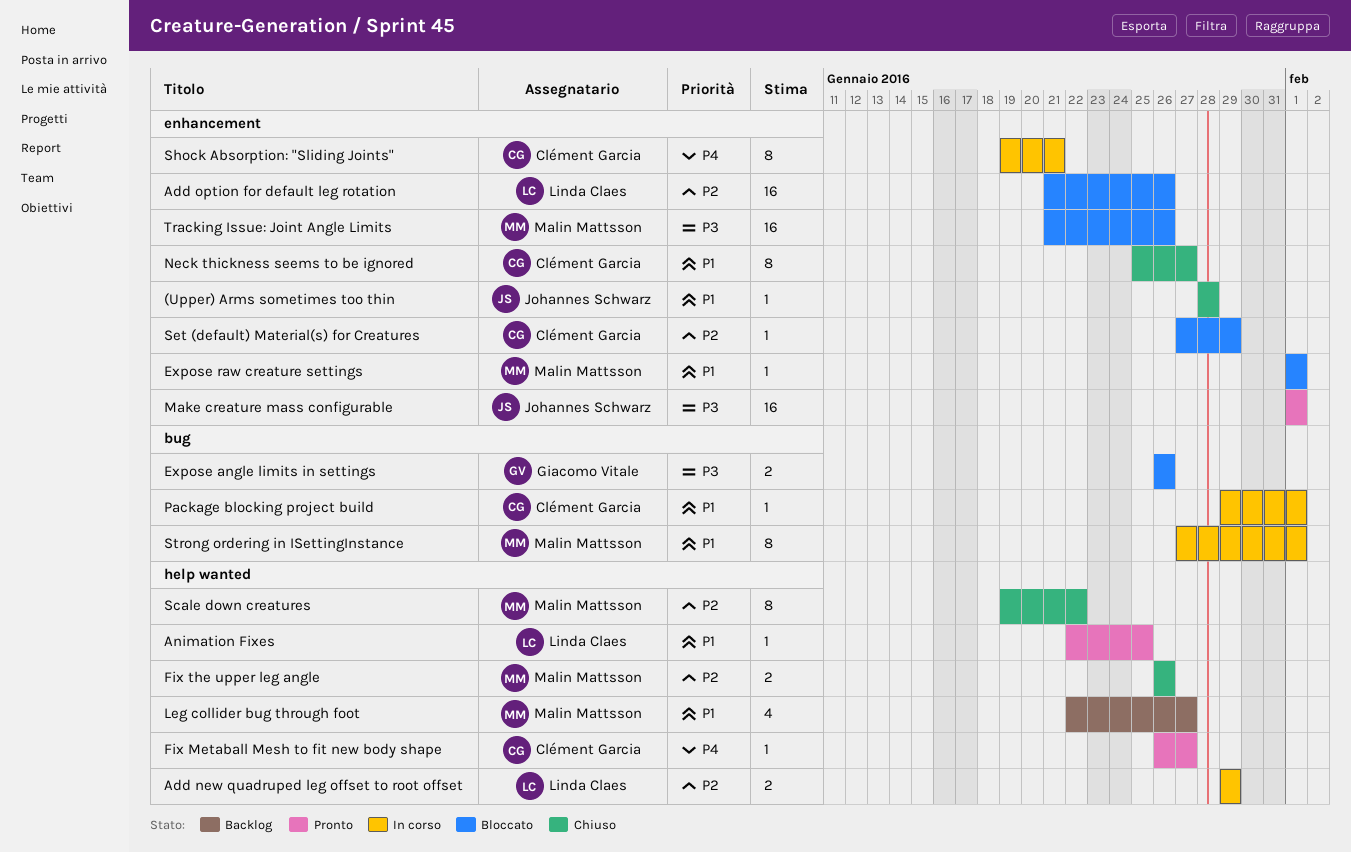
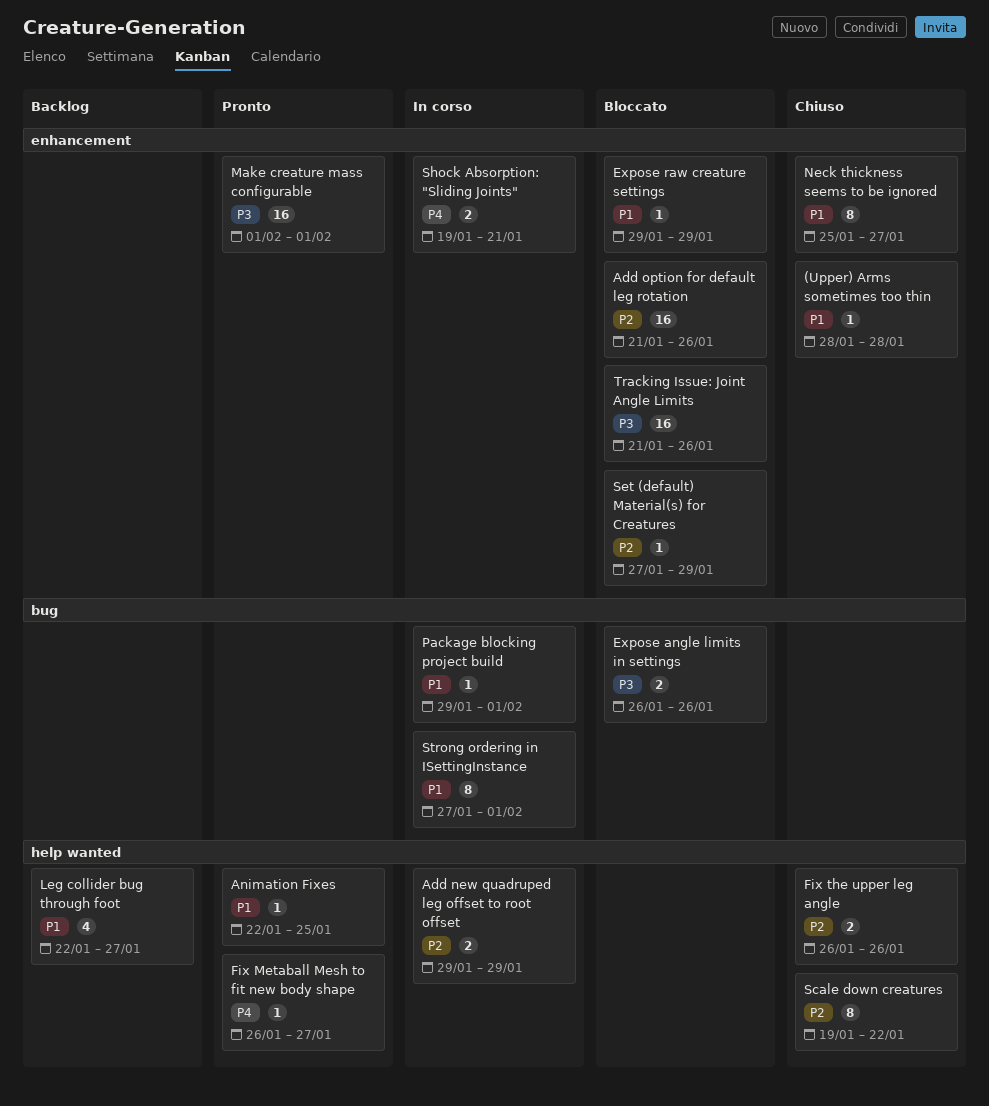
Expose raw creature settings, start: Feb 1 -> Jan 29
Expose raw creature settings, due: Feb 1 -> Jan 29
Shock Absorption: "Sliding Joints", estimate: 8 -> 2

